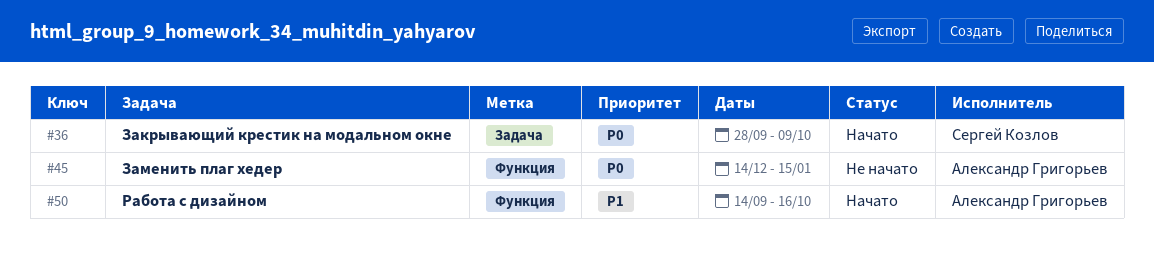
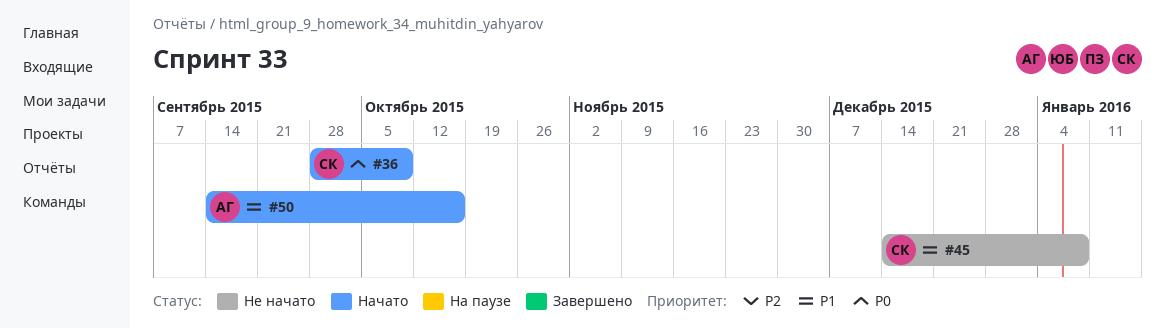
#45, owner: Александр Григорьев -> Сергей Козлов
#45, priority: P0 -> P1
#45, due: Jan 15 -> Jan 8

